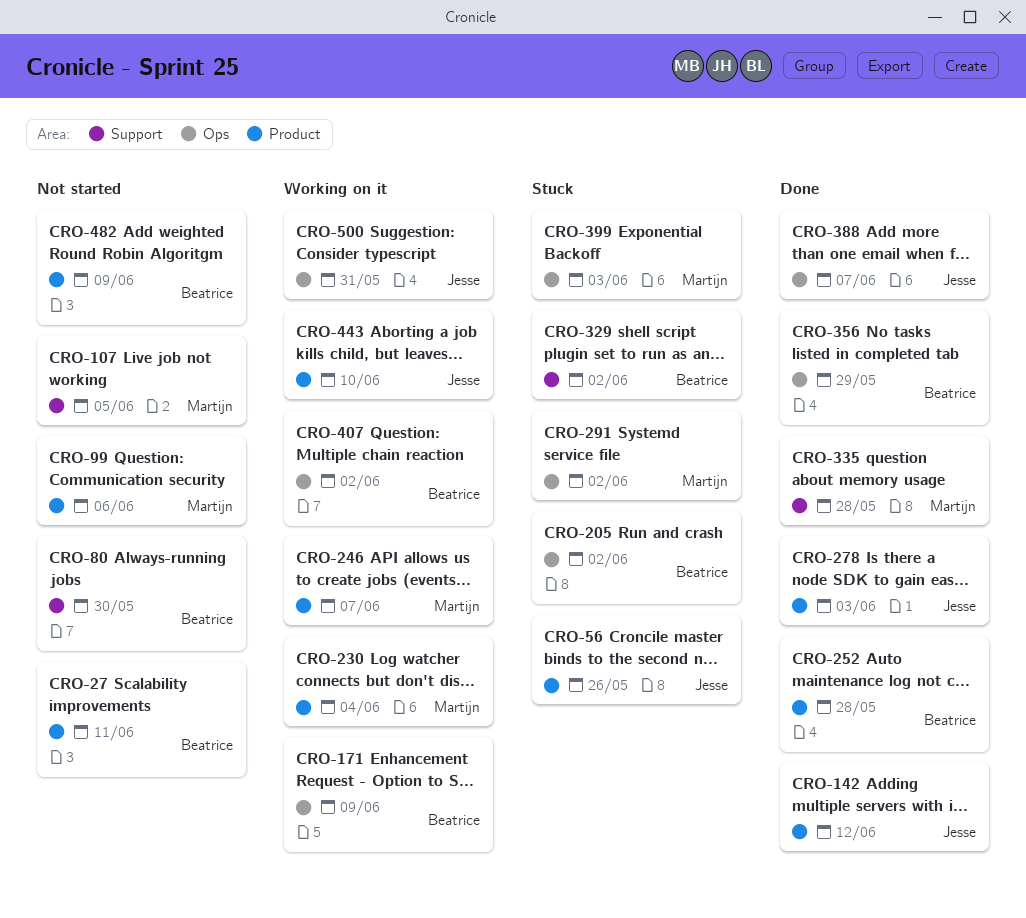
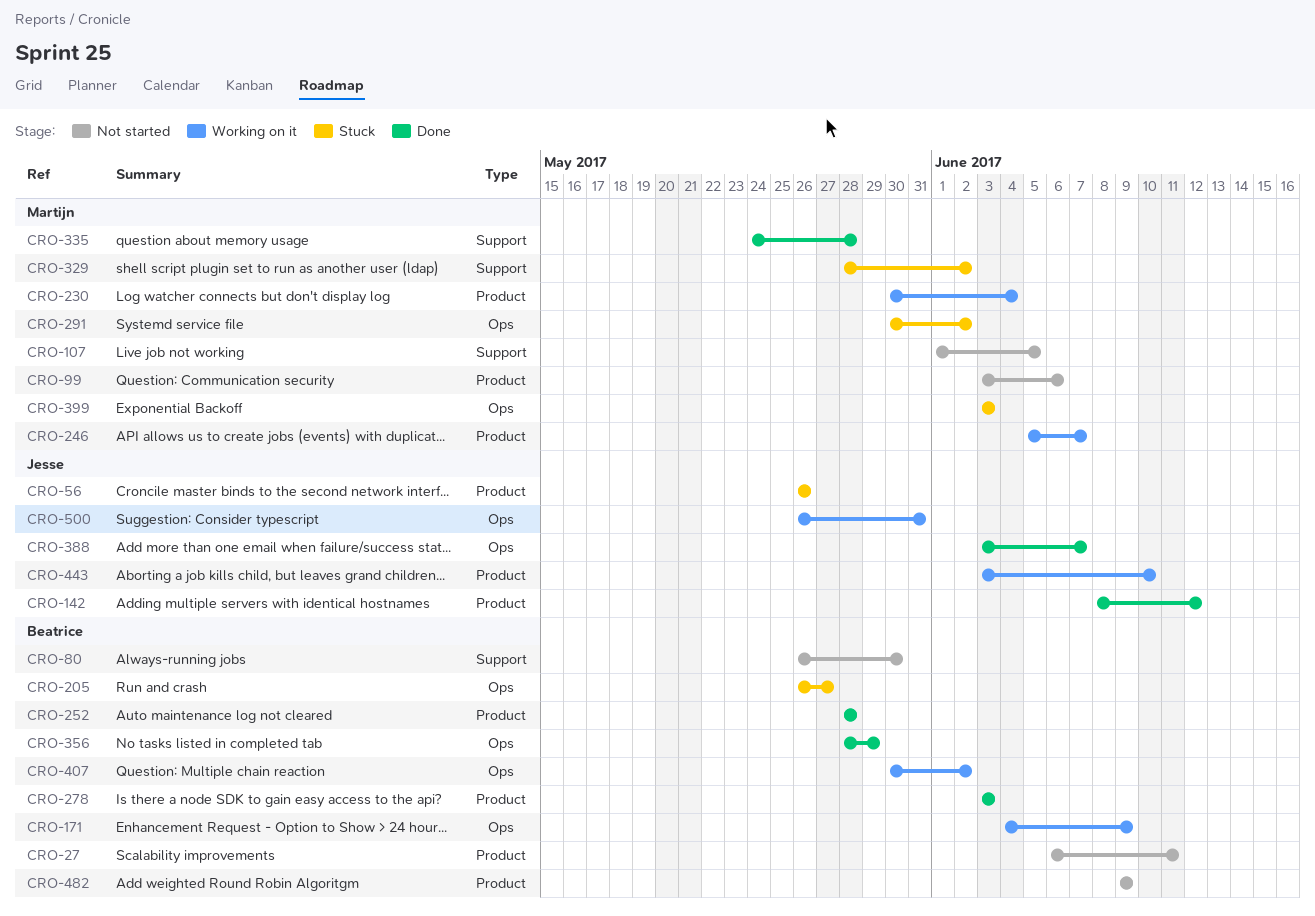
CRO-205, due: Jun 2 -> May 27
CRO-278, owner: Jesse -> Beatrice
CRO-329, owner: Beatrice -> Martijn

